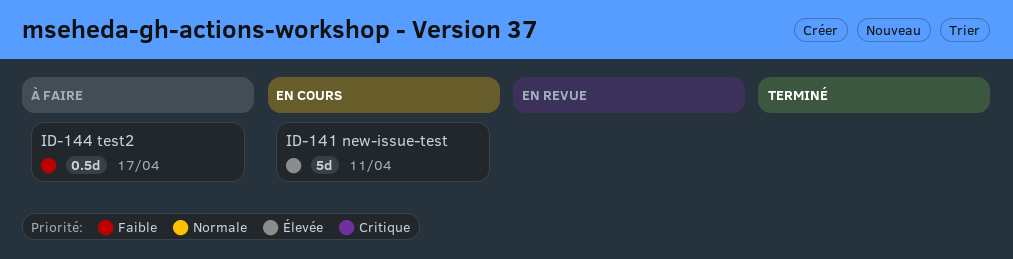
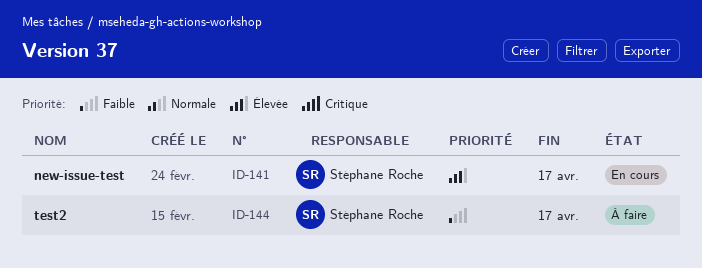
ID-141, due: Apr 11 -> Apr 17

